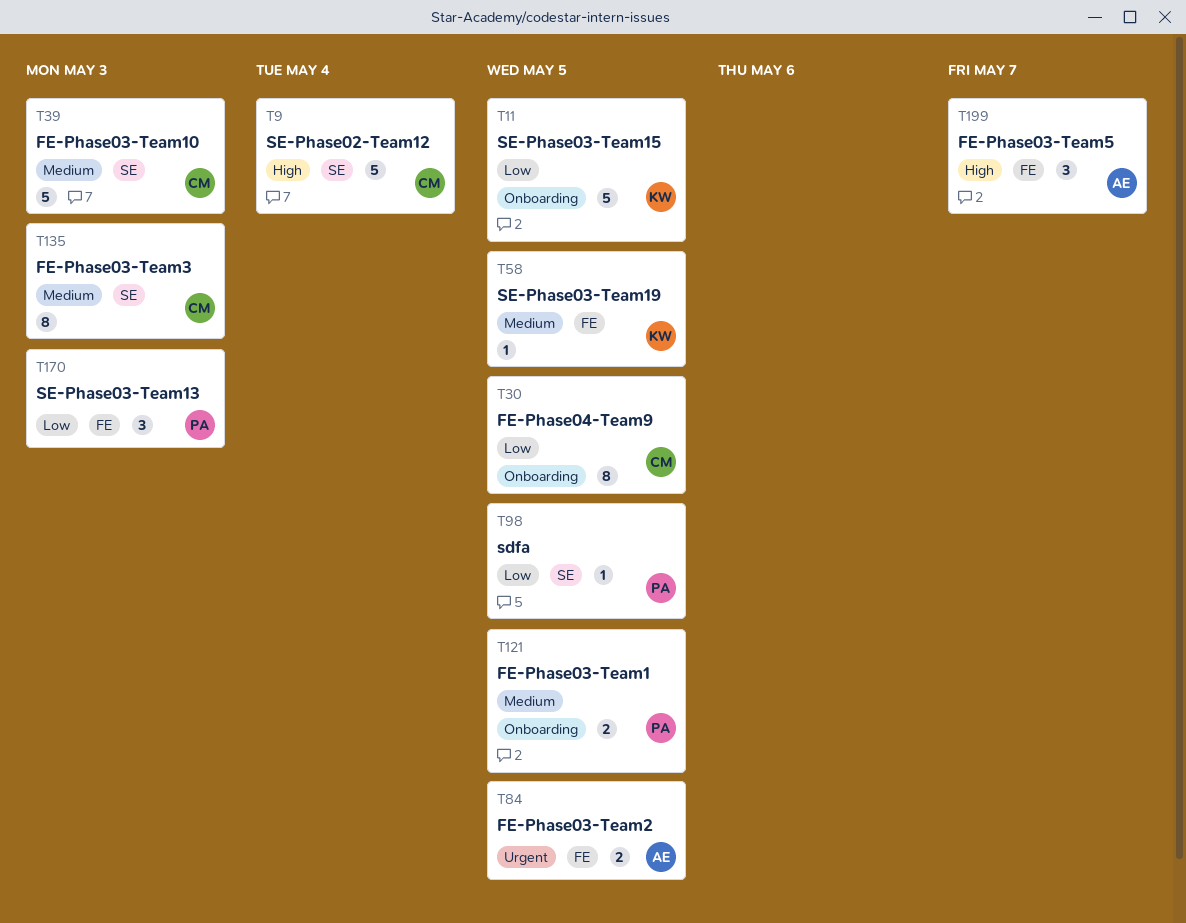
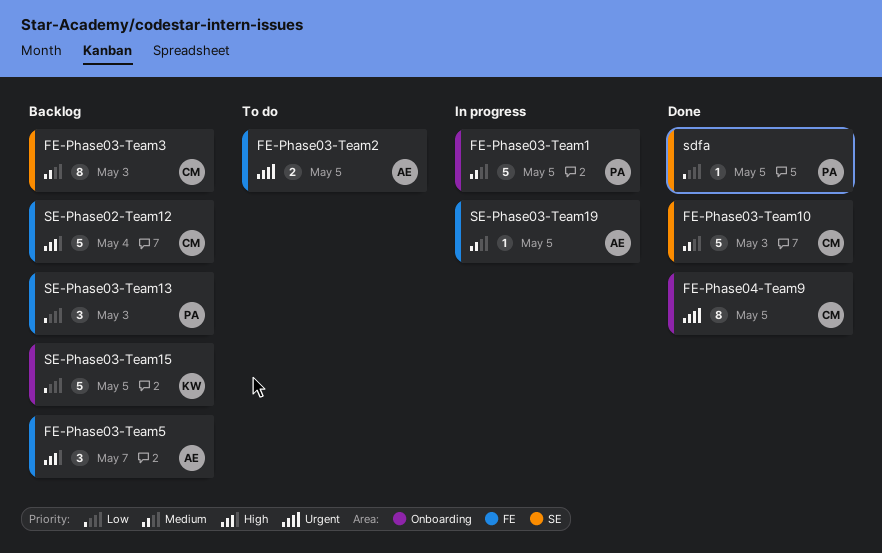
FE-Phase03-Team1, estimate: 2 -> 5
FE-Phase04-Team9, priority: Low -> Urgent
SE-Phase02-Team12, label: SE -> FE
SE-Phase03-Team19, owner: KW -> AE

